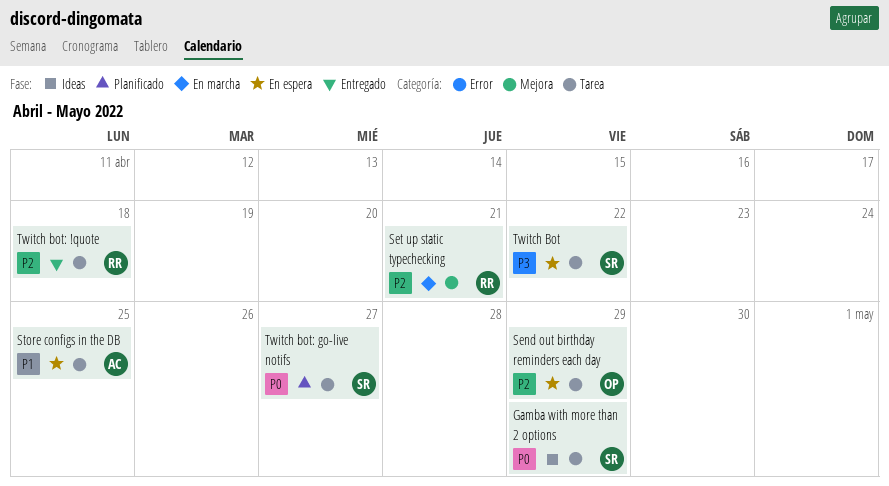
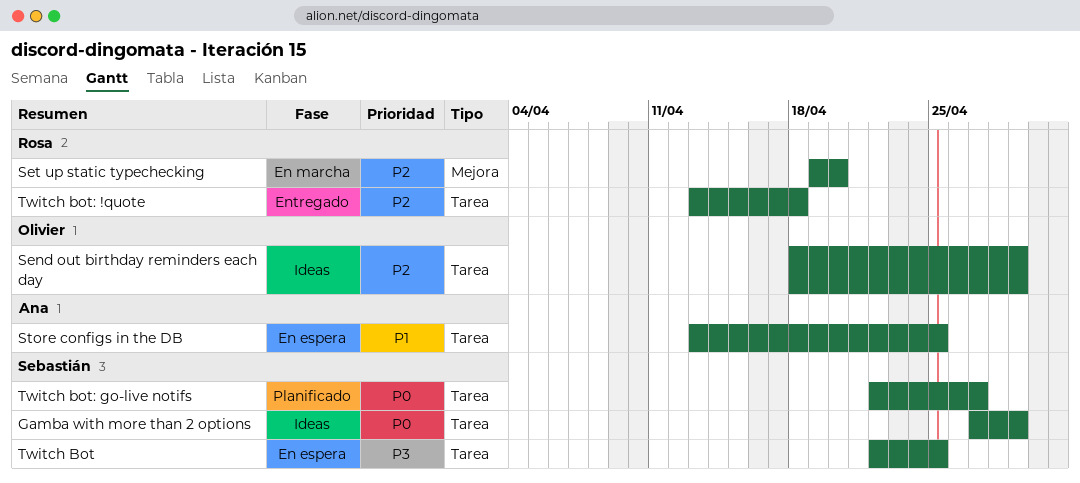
Send out birthday reminders each day, status: En espera -> Ideas
Set up static typechecking, due: Apr 21 -> Apr 20
Twitch Bot, due: Apr 22 -> Apr 25

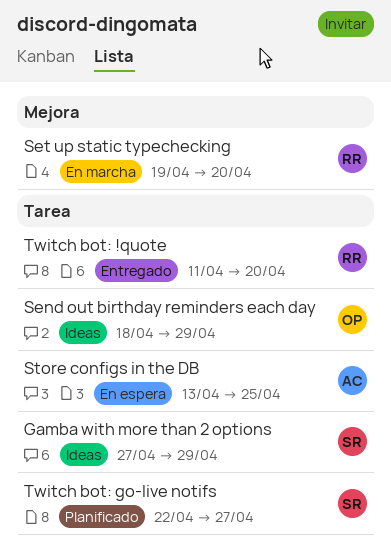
Twitch Bot: present -> none
Twitch bot: !quote, start: Apr 13 -> Apr 11
Twitch bot: !quote, due: Apr 18 -> Apr 20

